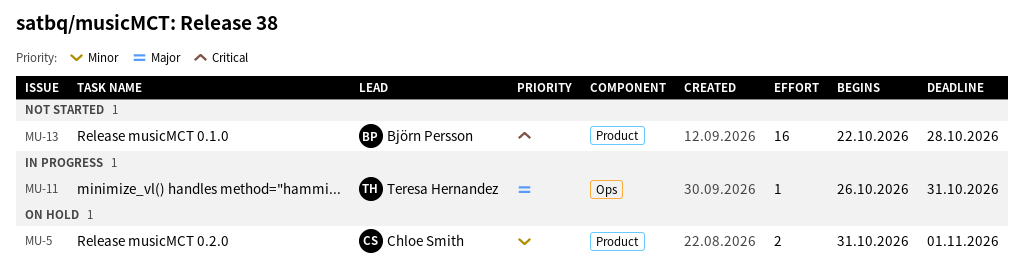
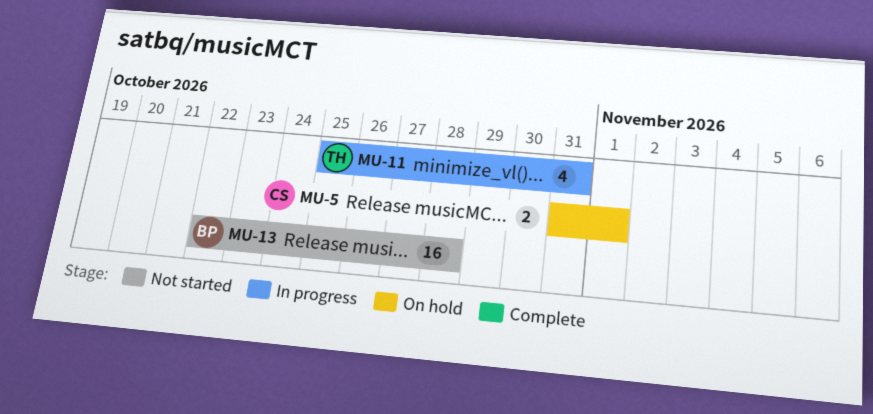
MU-11, estimate: 1 -> 4
MU-11, start: Oct 26 -> Oct 25

